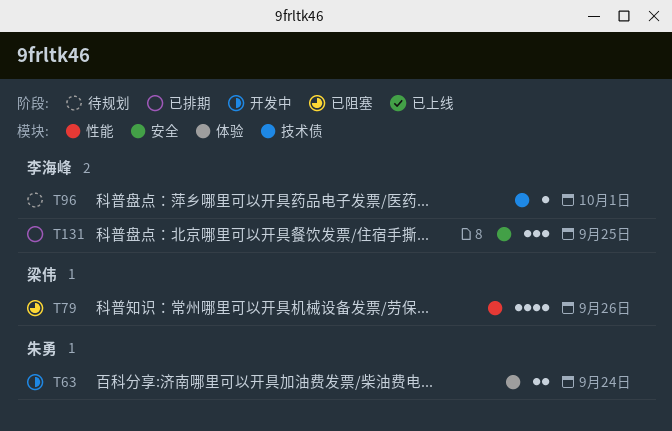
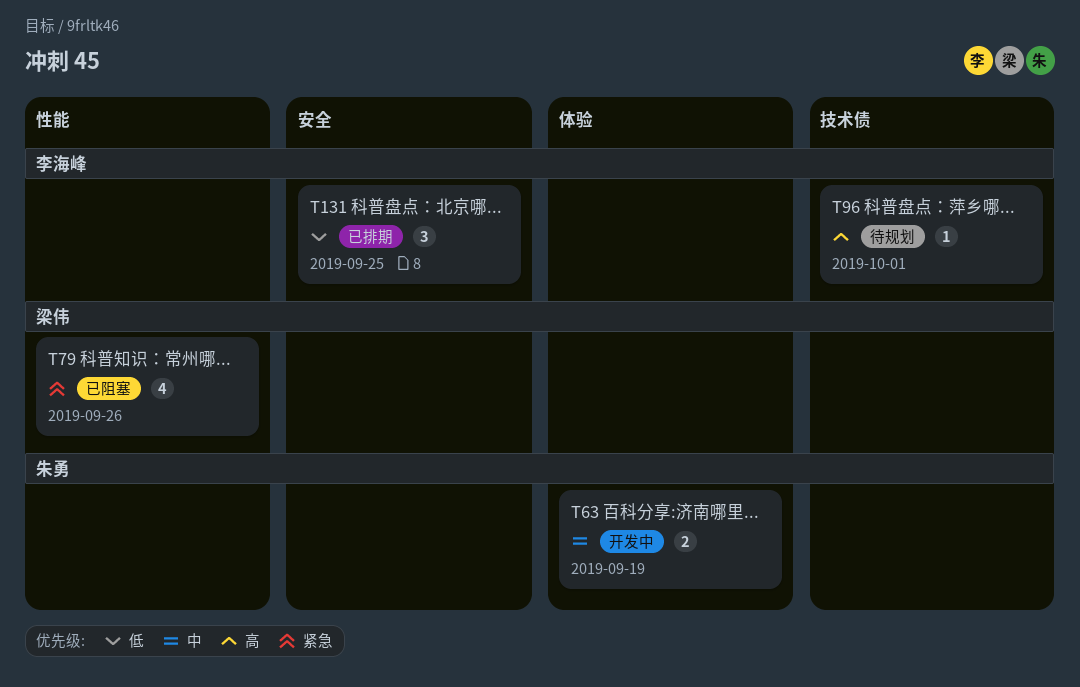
T63, due: Sep 24 -> Sep 19

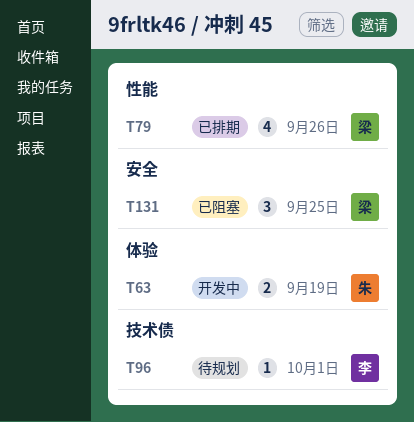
T79, status: 已阻塞 -> 已排期
T131, status: 已排期 -> 已阻塞
T131, owner: 李海峰 -> 梁伟

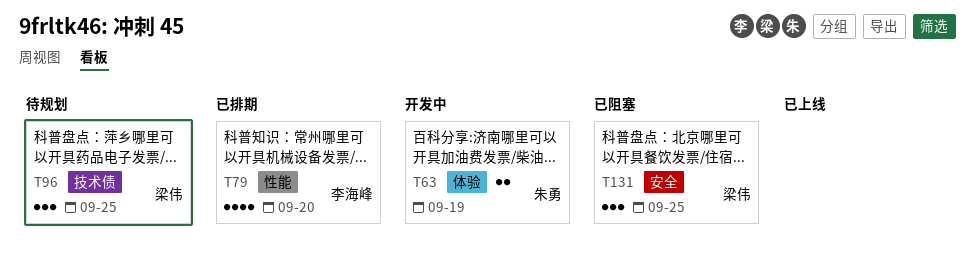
T79, owner: 梁伟 -> 李海峰
T79, due: Sep 26 -> Sep 20
T96, owner: 李海峰 -> 梁伟
T96, estimate: 1 -> 3
T96, due: Oct 1 -> Sep 25

